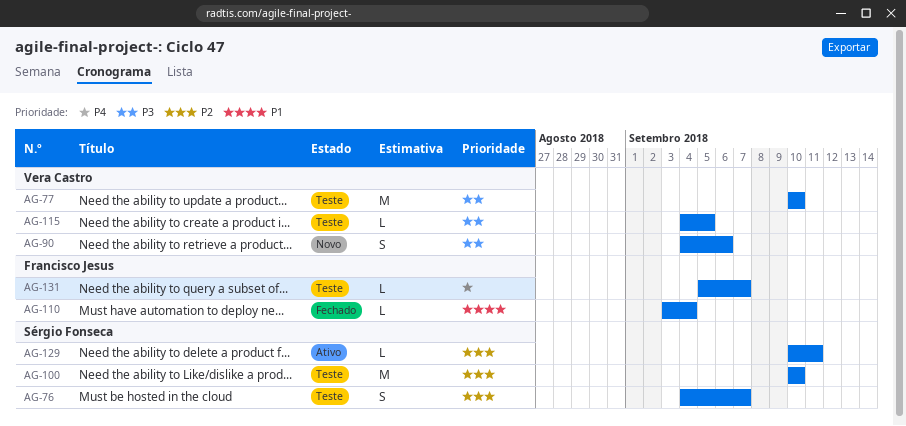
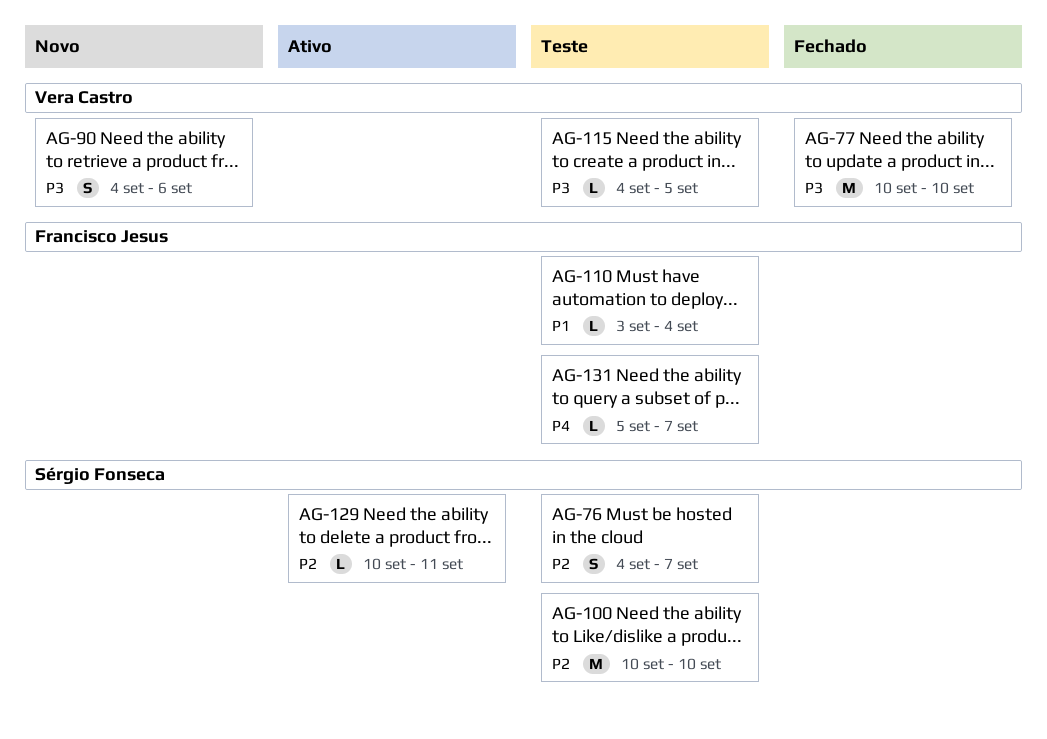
AG-77, status: Teste -> Fechado
AG-110, status: Fechado -> Teste

